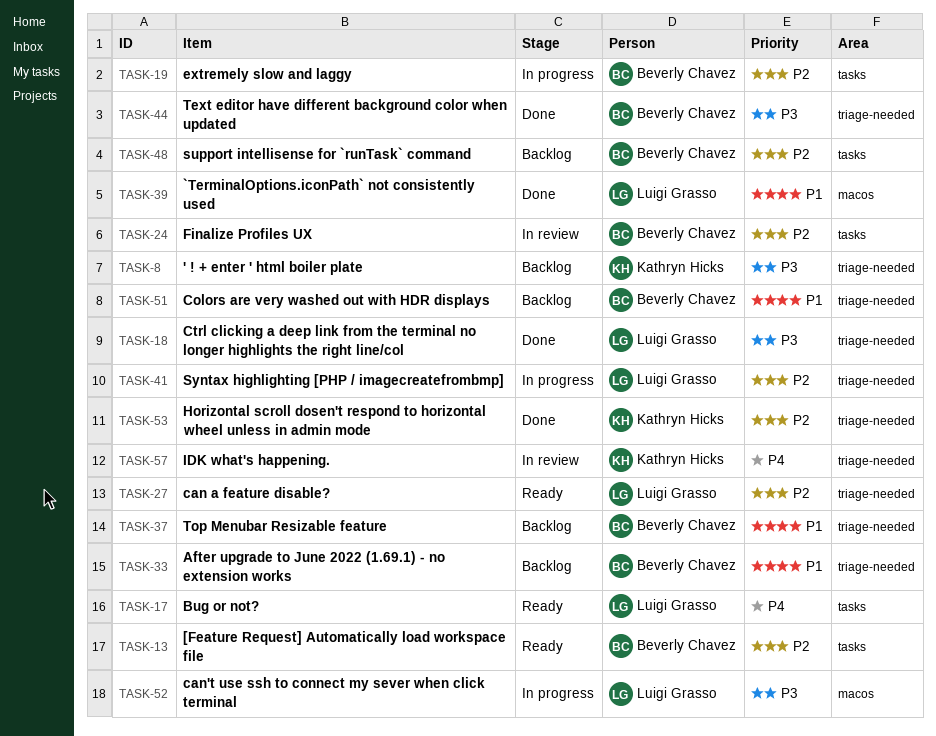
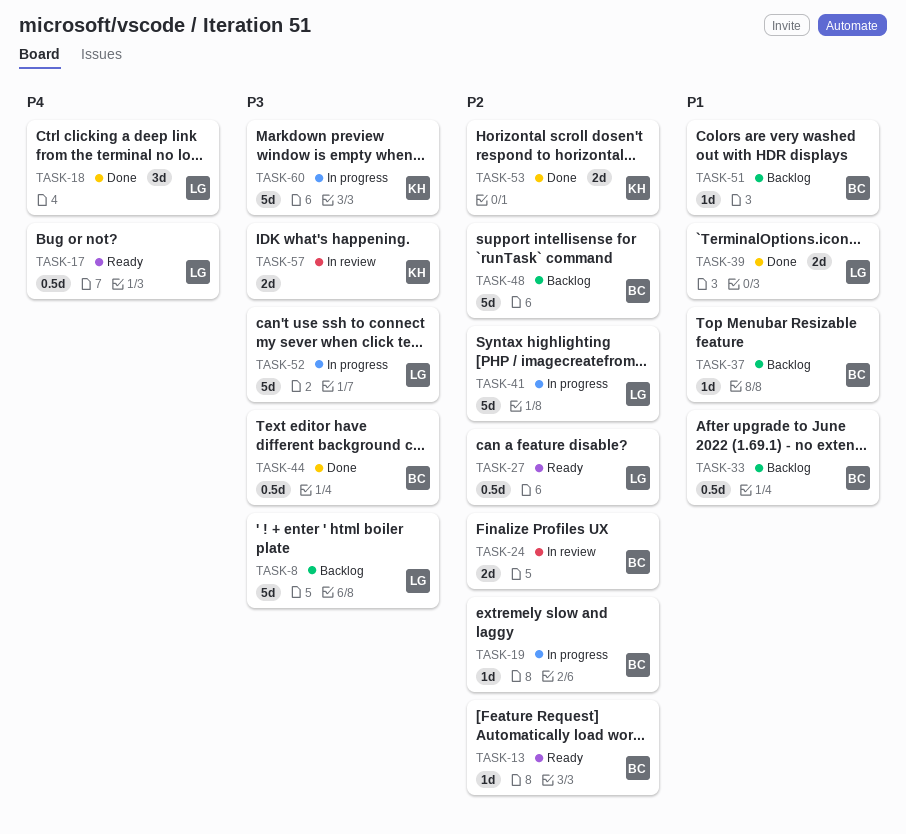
TASK-8, owner: Kathryn Hicks -> Luigi Grasso
TASK-18, priority: P3 -> P4
TASK-57, priority: P4 -> P3
TASK-60: none -> present

